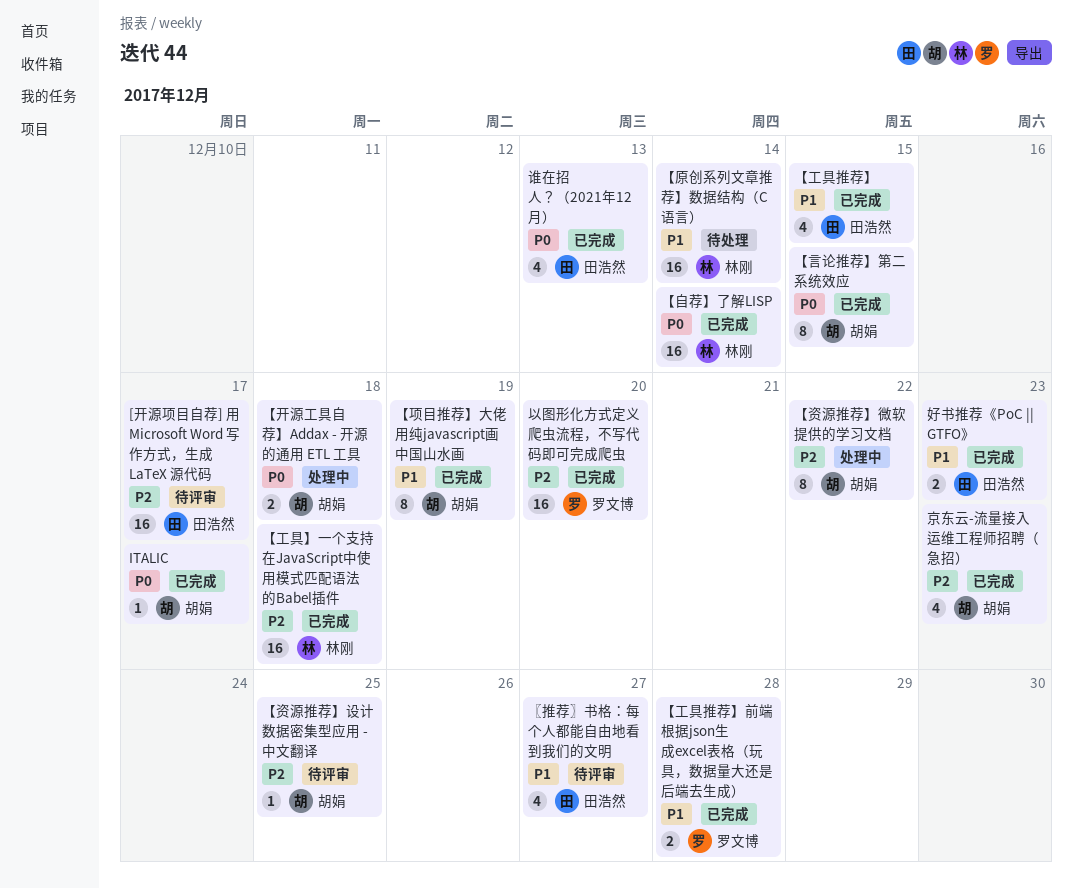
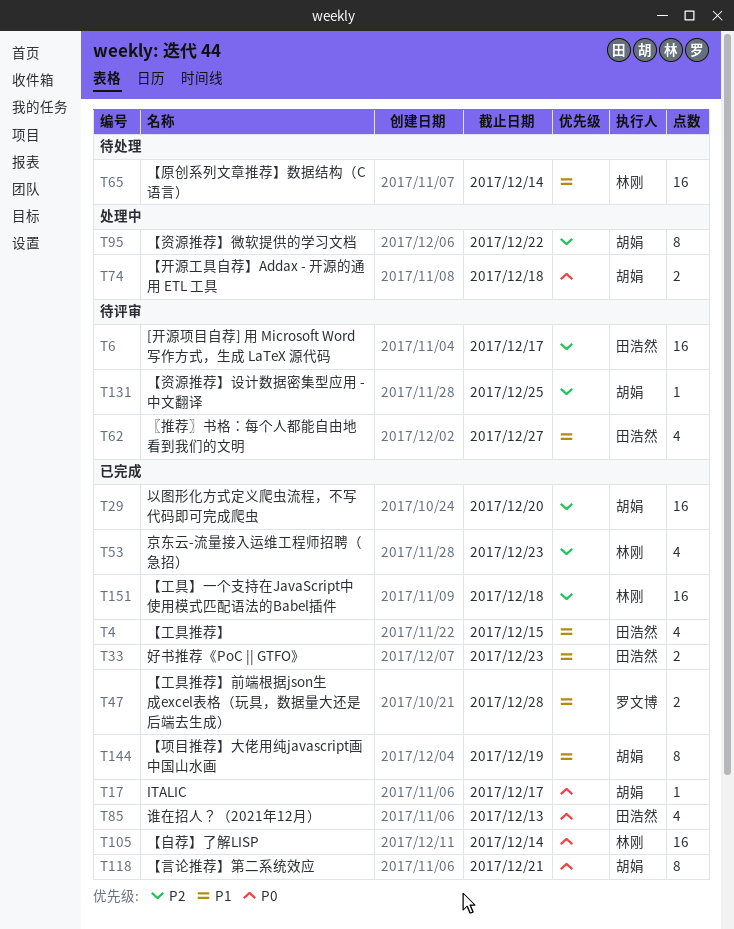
【言论推荐】第二系统效应, due: Dec 15 -> Dec 21
京东云-流量接入运维工程师招聘（急招）, owner: 胡娟 -> 林刚
以图形化方式定义爬虫流程，不写代码即可完成爬虫, owner: 罗文博 -> 胡娟

